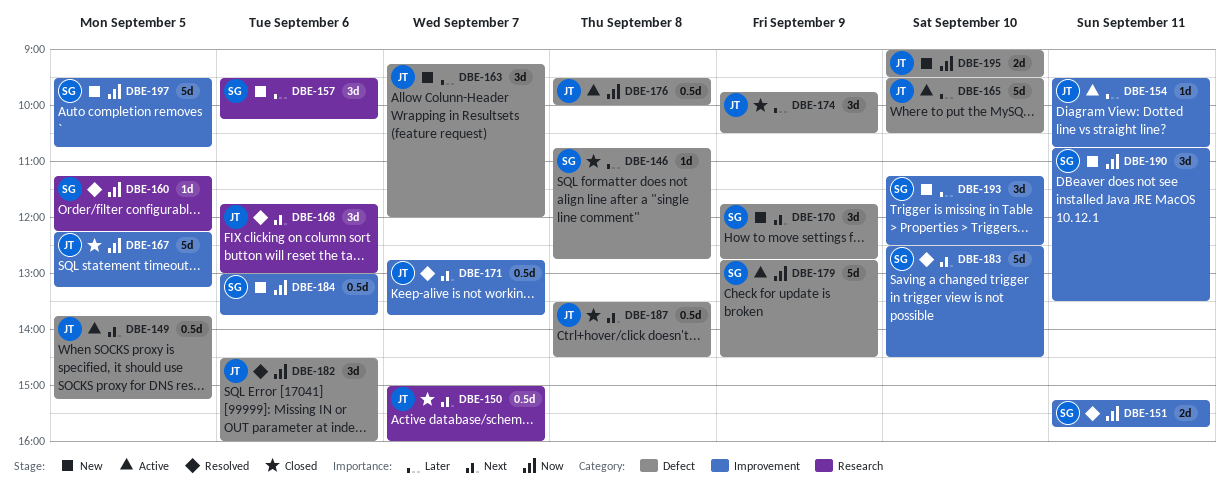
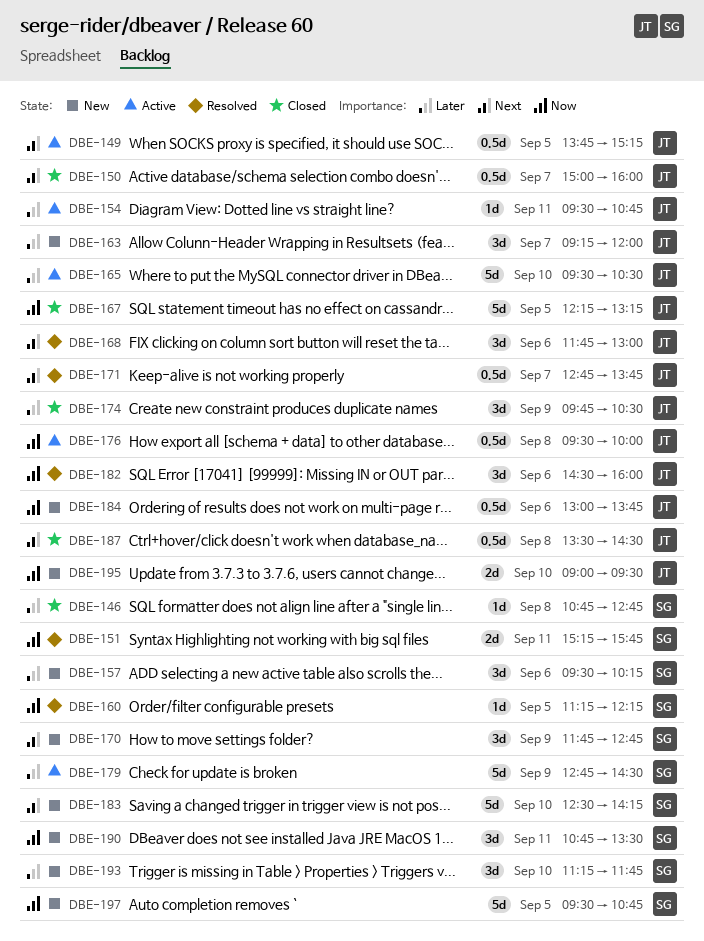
DBE-179, priority: Now -> Later
DBE-183, status: Resolved -> New
DBE-183, ends: 14:30 -> 14:15
DBE-184, owner: SG -> JT
DBE-193, ends: 12:30 -> 11:45

